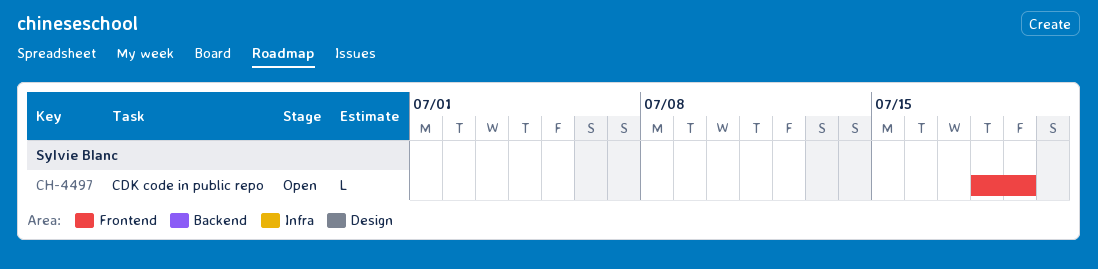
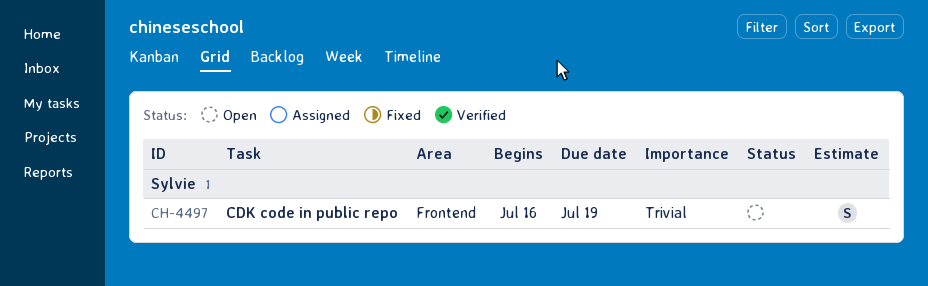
CH-4497, estimate: L -> S
CH-4497, start: Jul 18 -> Jul 16

